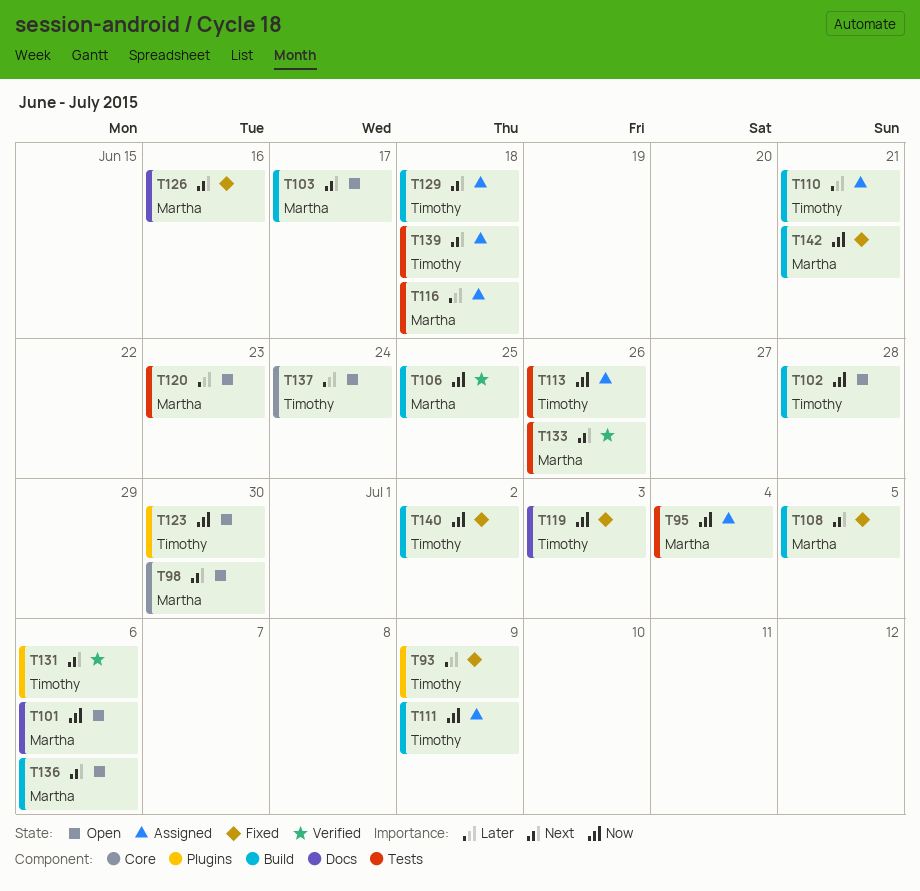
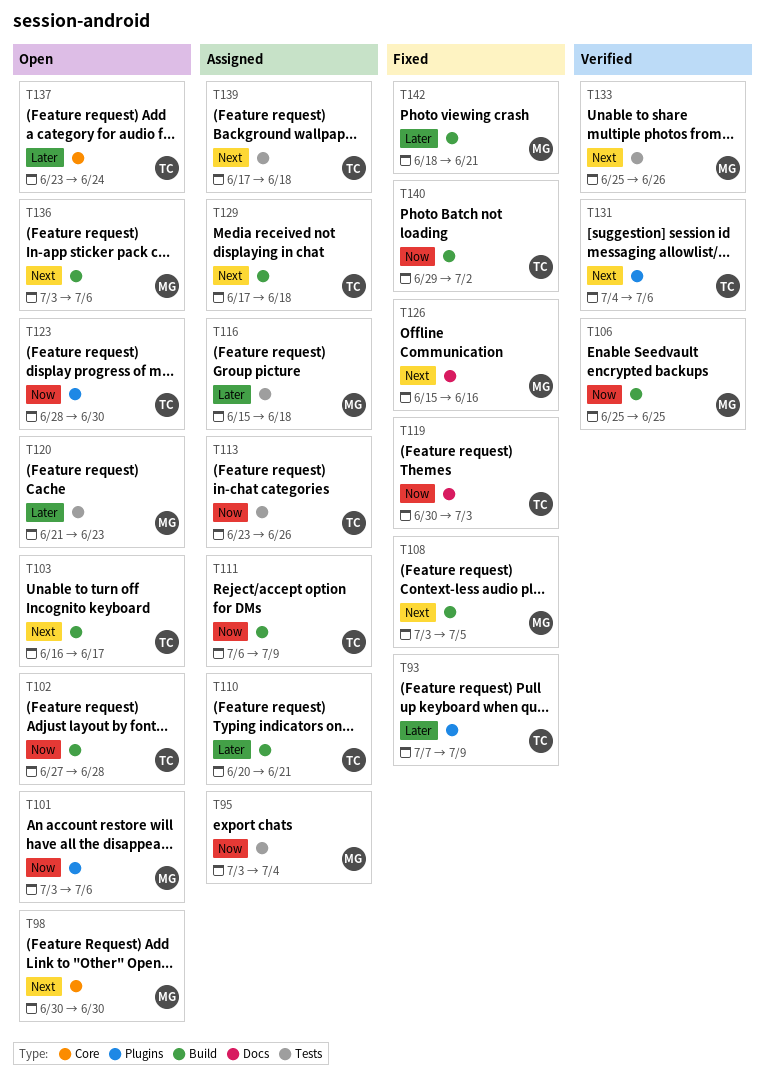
T101, label: Docs -> Plugins
T103, owner: Martha -> Timothy
T142, priority: Now -> Later

